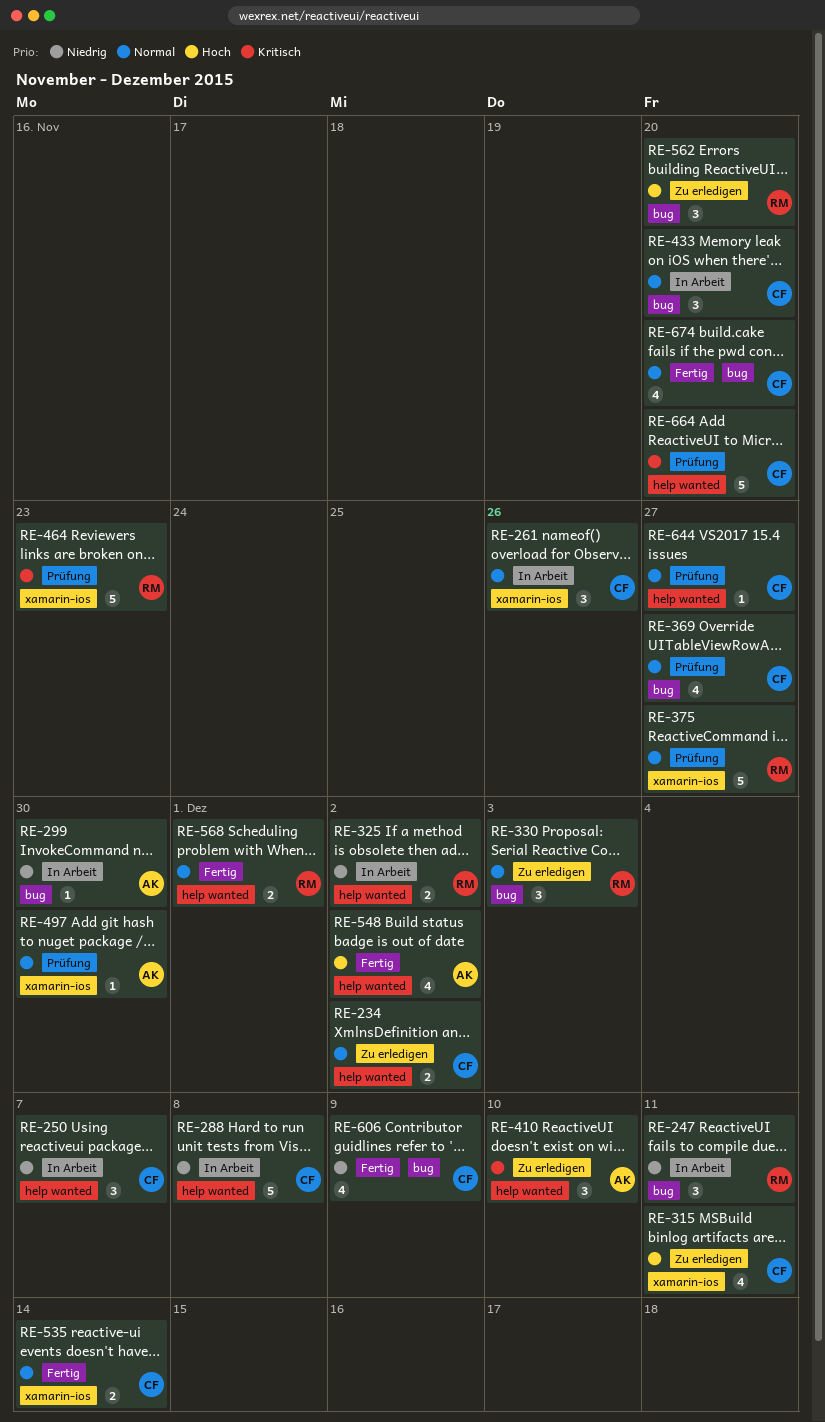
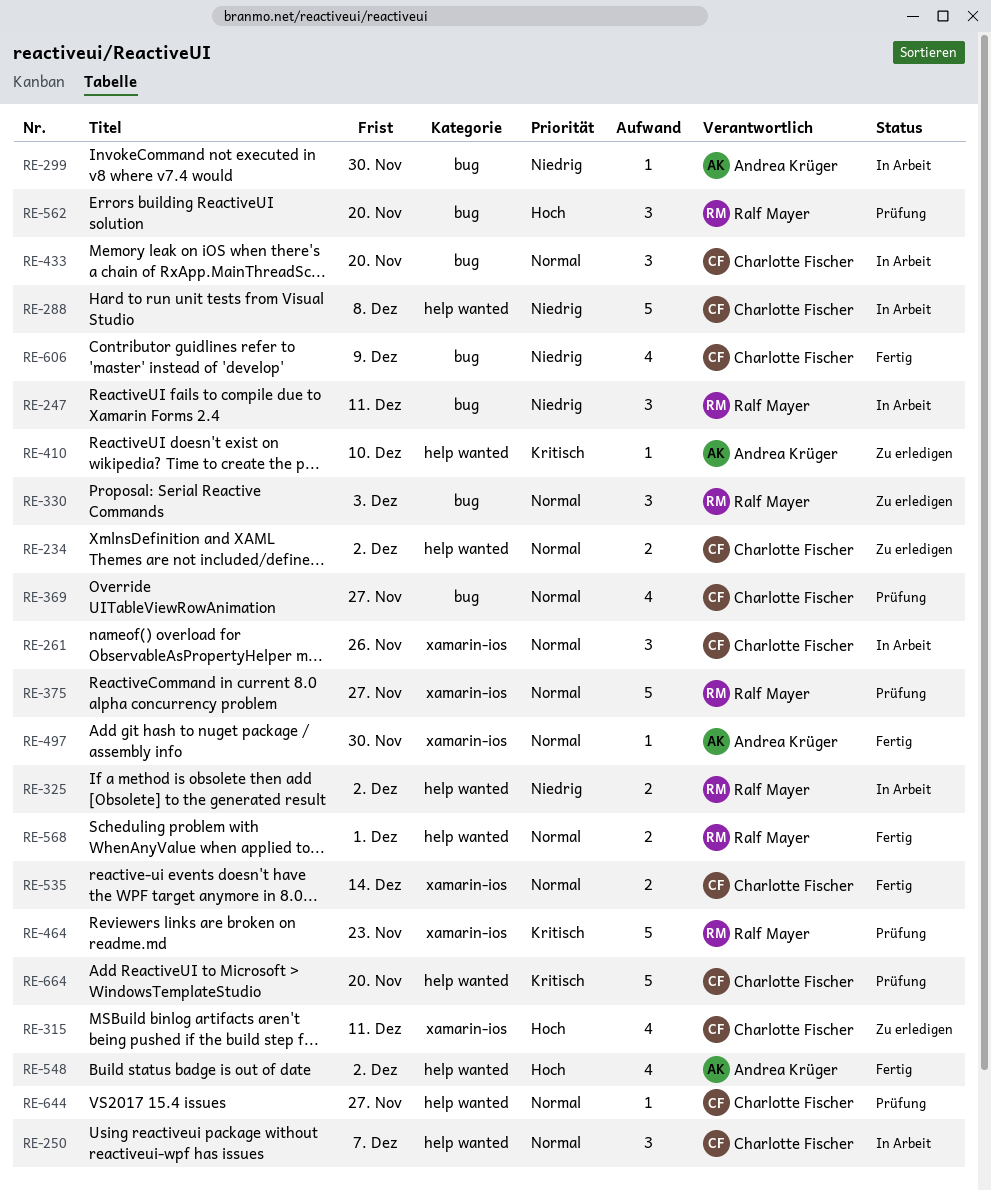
RE-250, priority: Niedrig -> Normal
RE-410, estimate: 3 -> 1
RE-497, status: Prüfung -> Fertig
RE-562, status: Zu erledigen -> Prüfung
RE-674: present -> none

